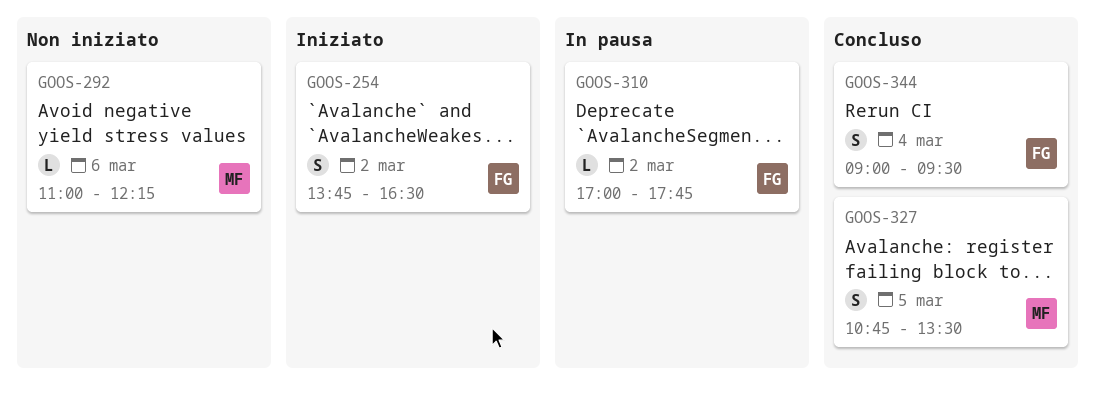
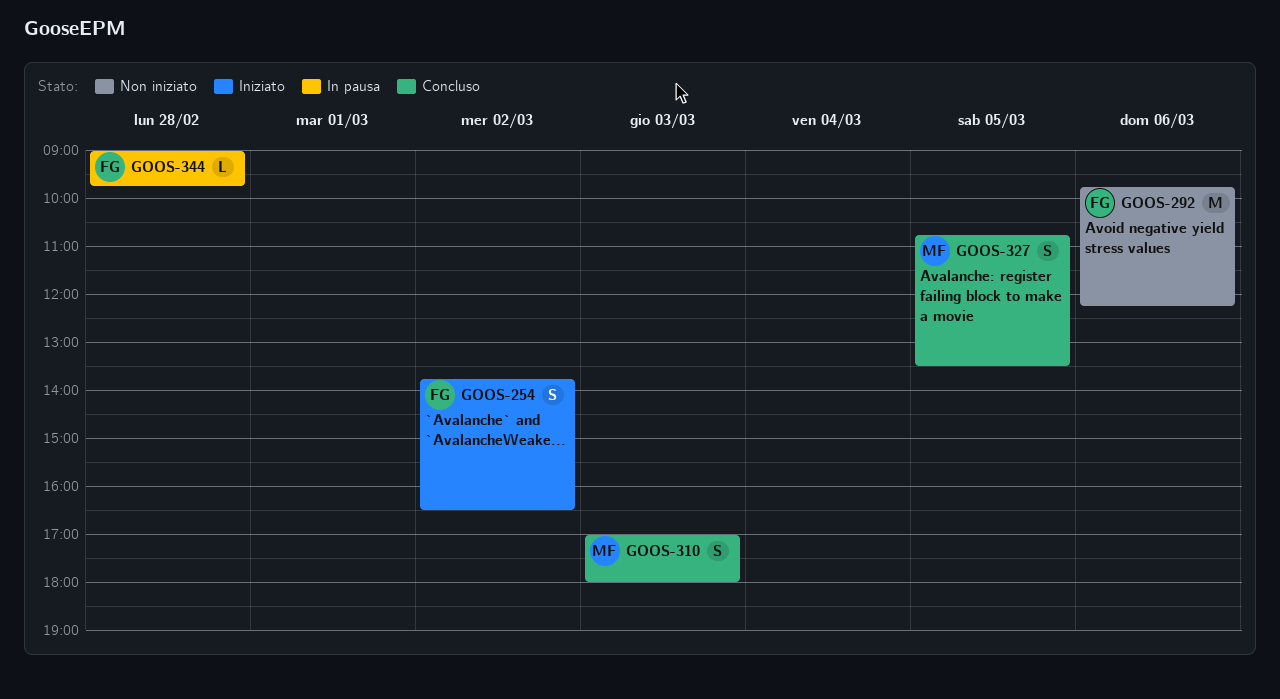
GOOS-292, owner: MF -> FG
GOOS-292, estimate: L -> M
GOOS-292, begins: 11:00 -> 09:45
GOOS-310, status: In pausa -> Concluso
GOOS-310, owner: FG -> MF
GOOS-310, estimate: L -> S
GOOS-310, day: Mar 2 -> Mar 3
GOOS-310, ends: 17:45 -> 18:00
GOOS-344, status: Concluso -> In pausa
GOOS-344, estimate: S -> L
GOOS-344, day: Mar 4 -> Feb 28
GOOS-344, ends: 09:30 -> 09:45

